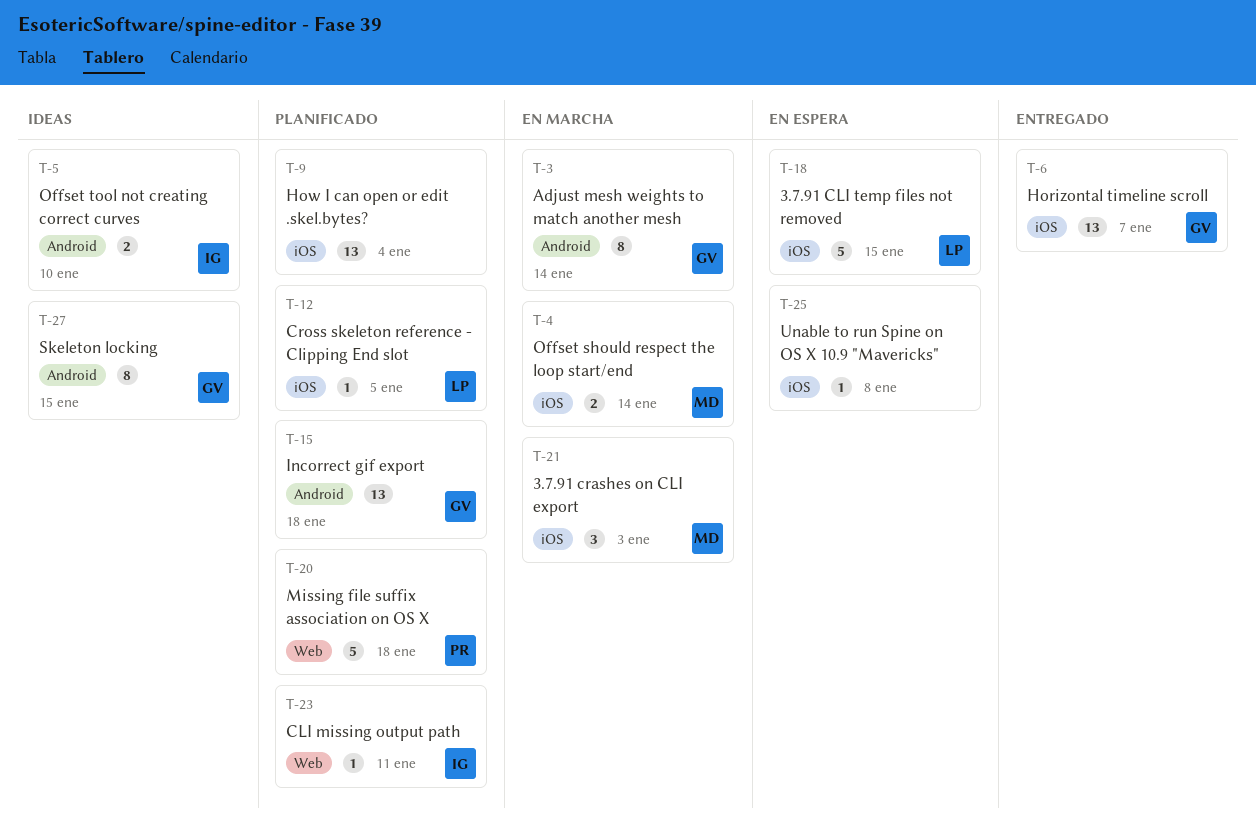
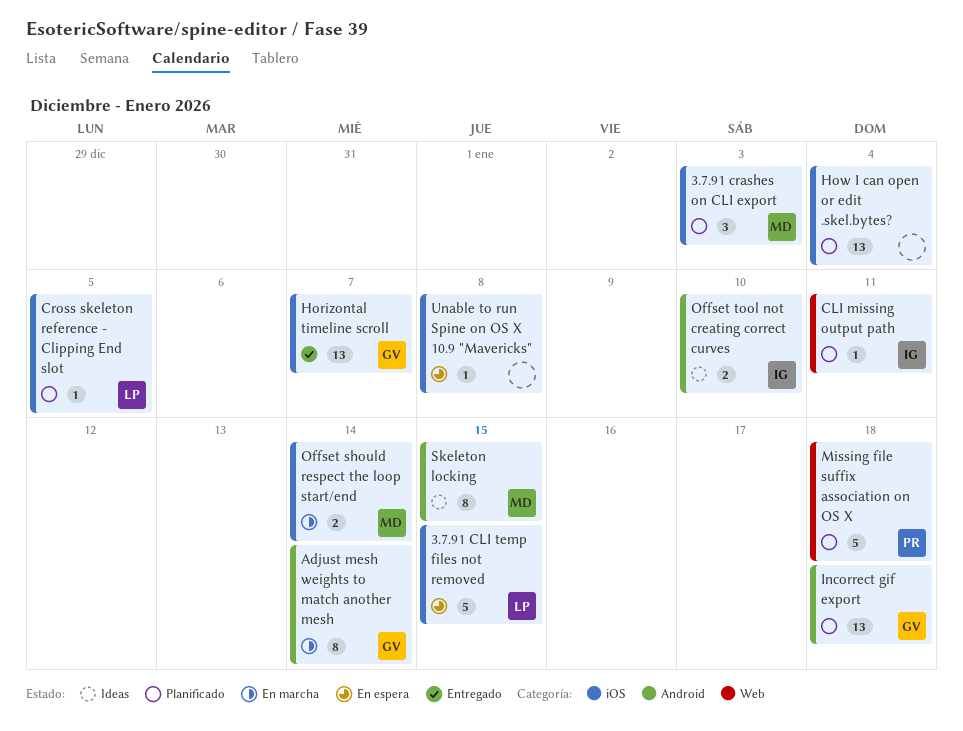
3.7.91 crashes on CLI export, status: En marcha -> Planificado
Skeleton locking, owner: GV -> MD

